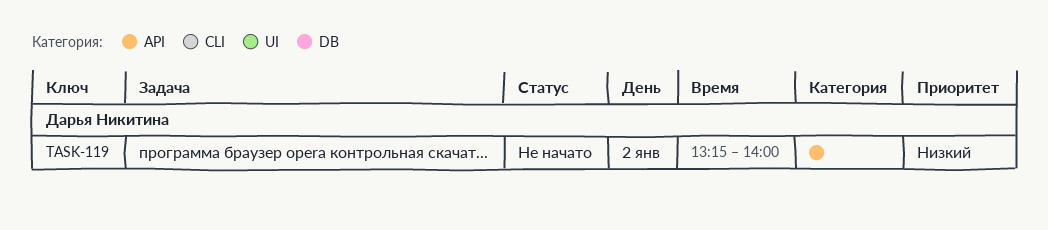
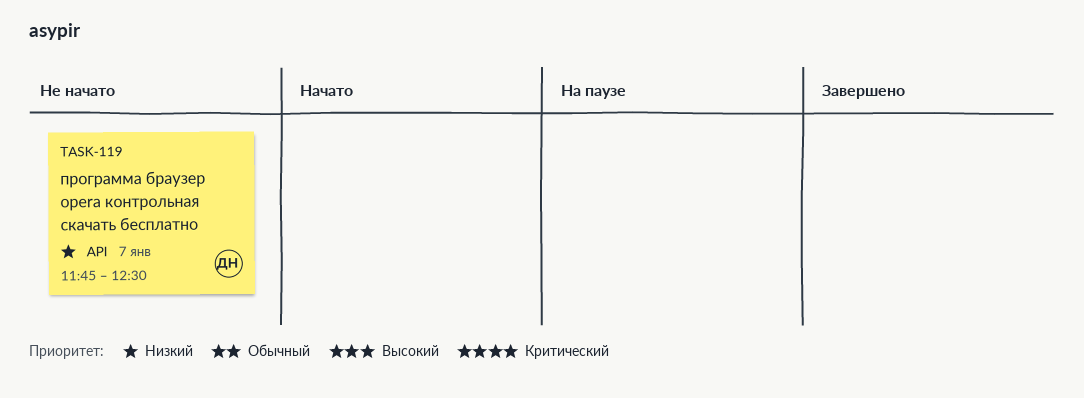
TASK-119, day: Jan 2 -> Jan 7
TASK-119, begins: 13:15 -> 11:45
TASK-119, ends: 14:00 -> 12:30

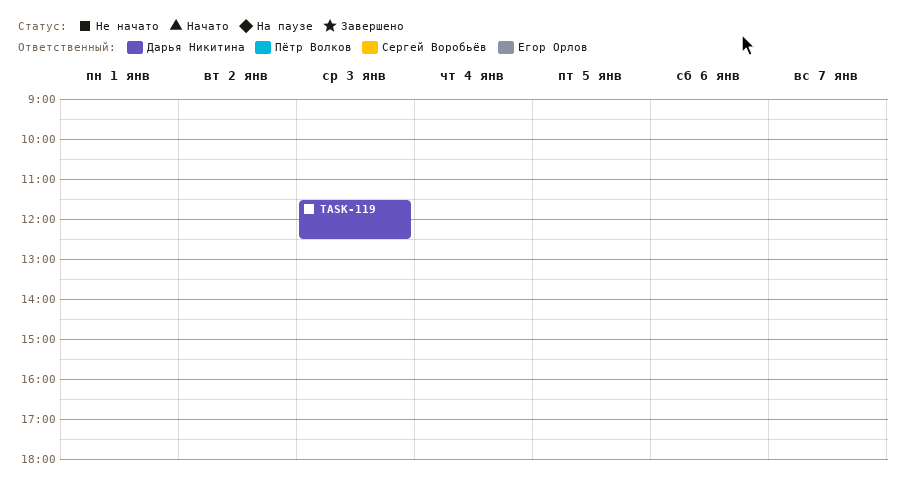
TASK-119, day: Jan 7 -> Jan 3
TASK-119, begins: 11:45 -> 11:30

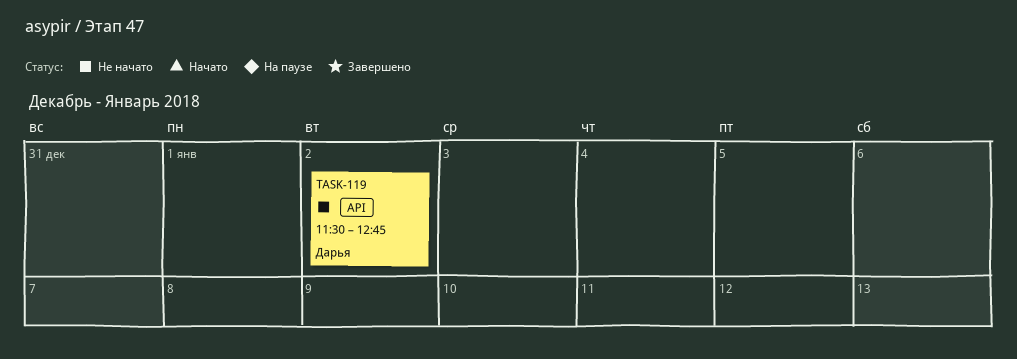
TASK-119, day: Jan 3 -> Jan 2
TASK-119, ends: 12:30 -> 12:45

